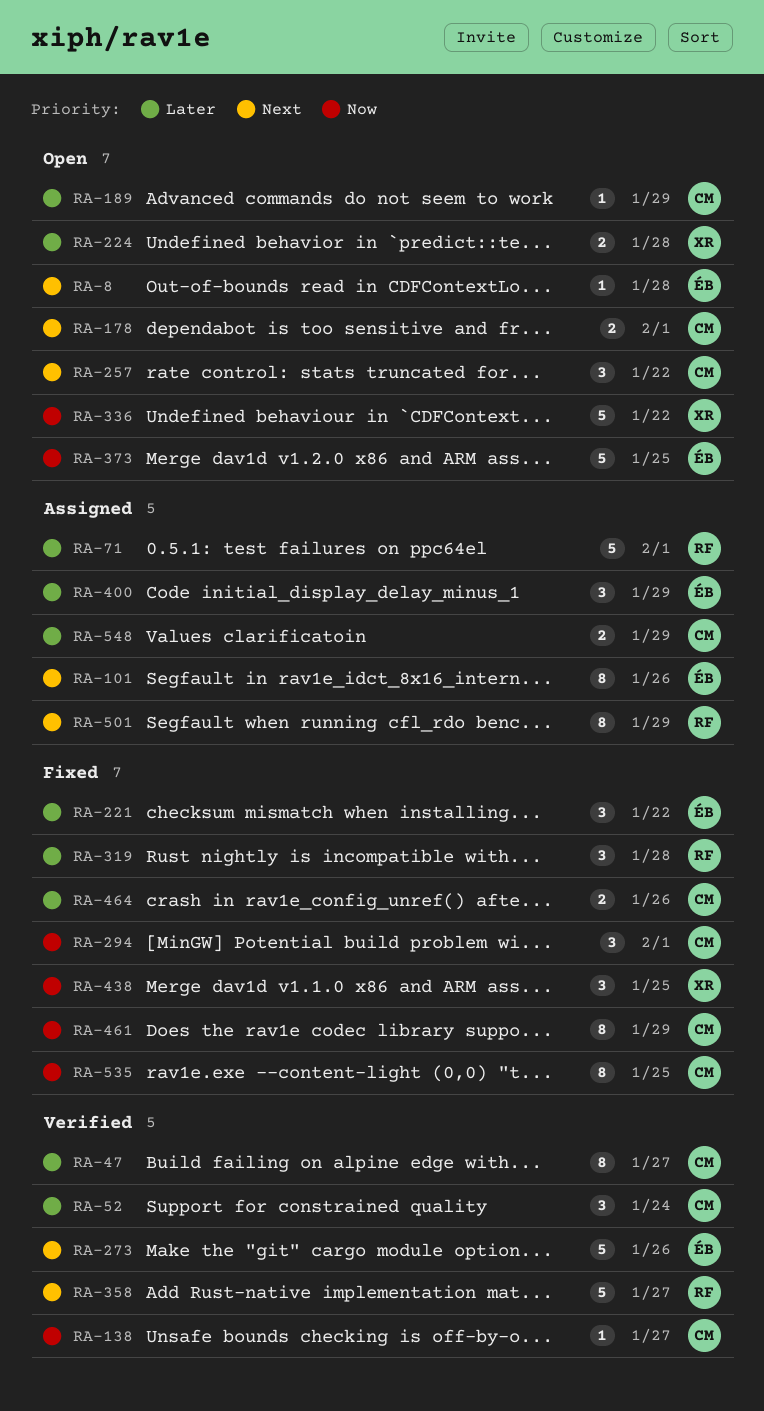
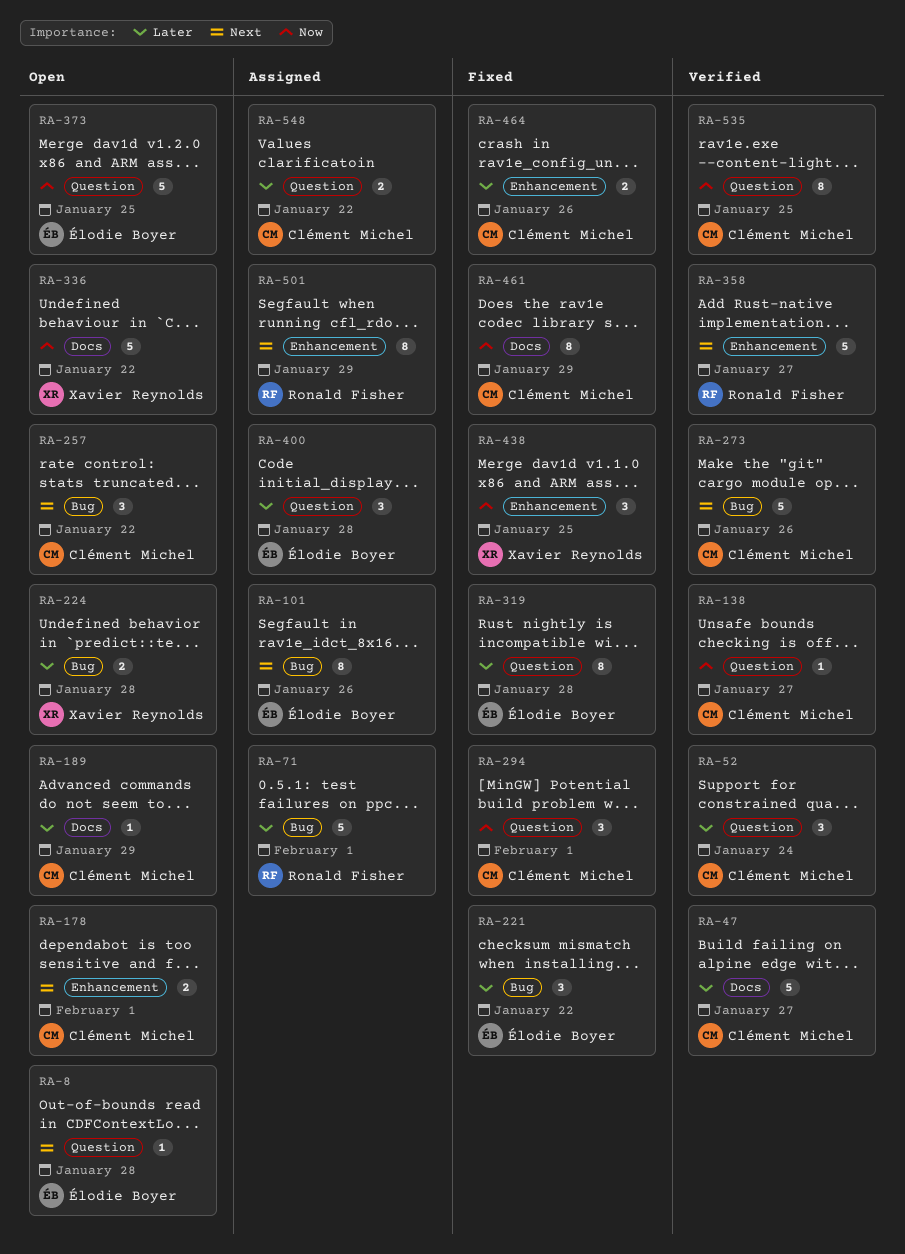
RA-47, estimate: 8 -> 5
RA-273, owner: Élodie Boyer -> Clément Michel
RA-319, owner: Ronald Fisher -> Élodie Boyer
RA-319, estimate: 3 -> 8
RA-400, due: Jan 29 -> Jan 28
RA-535, status: Fixed -> Verified
RA-548, due: Jan 29 -> Jan 22

